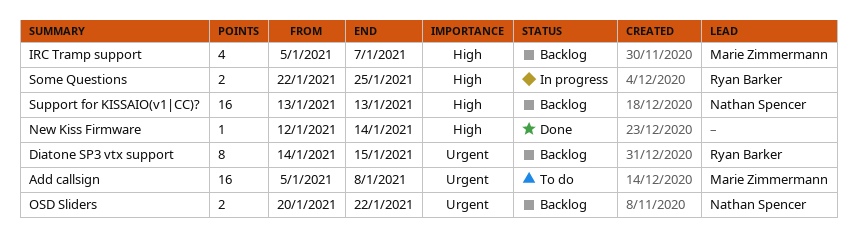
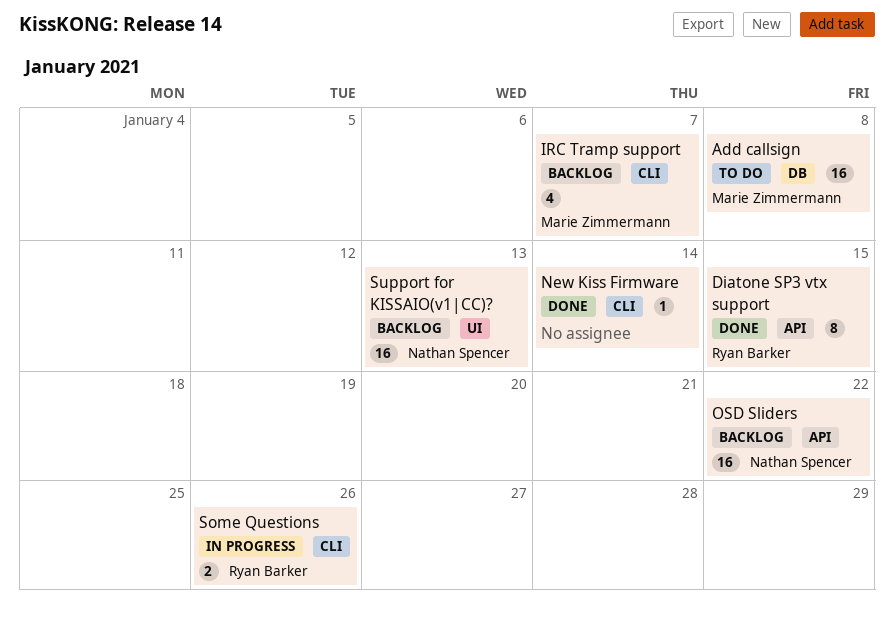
Diatone SP3 vtx support, status: Backlog -> Done
OSD Sliders, estimate: 2 -> 16
Some Questions, due: Jan 25 -> Jan 26

